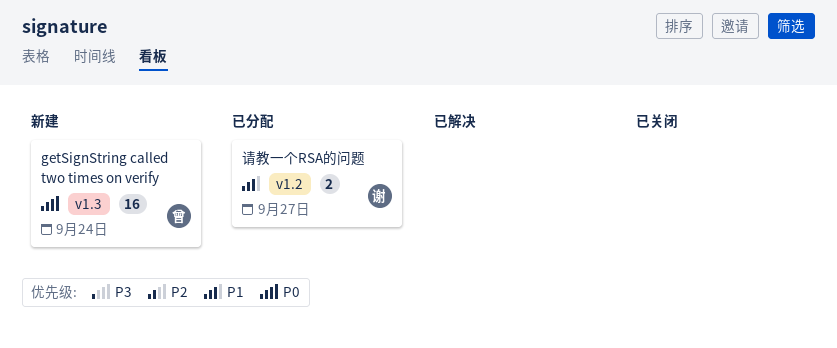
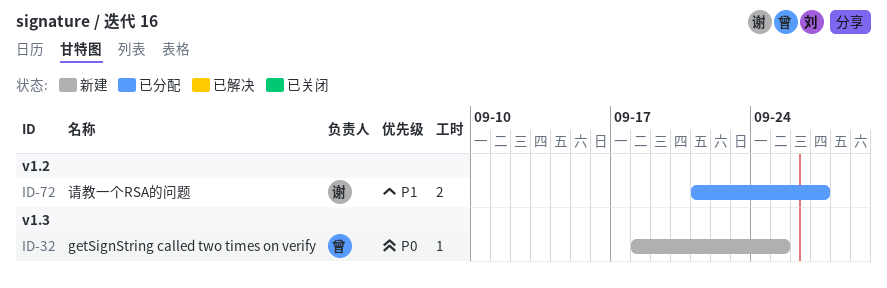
getSignString called two times on verify, estimate: 16 -> 1
getSignString called two times on verify, due: Sep 24 -> Sep 25

